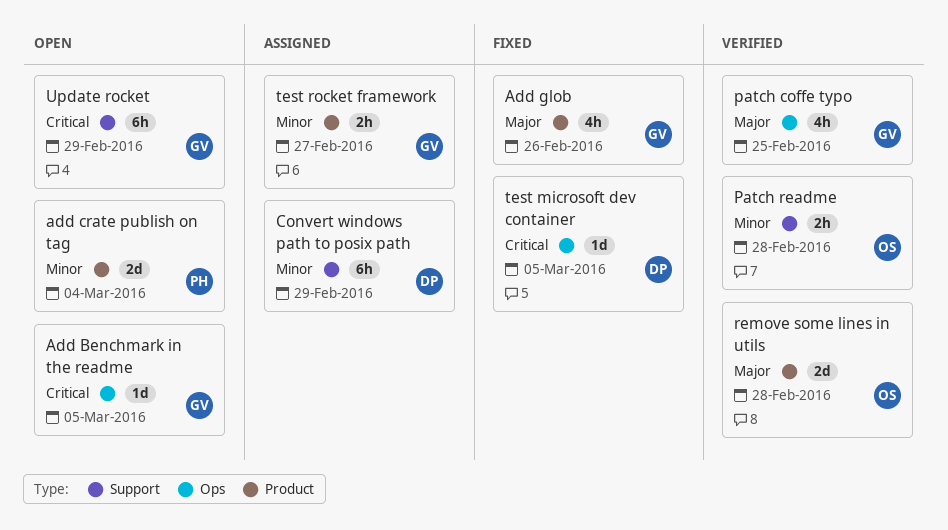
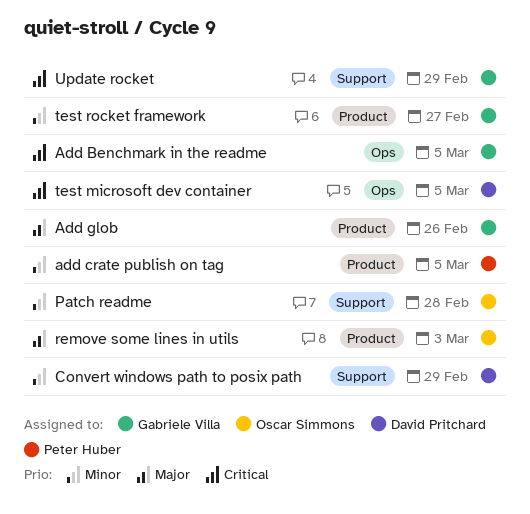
add crate publish on tag, due: Mar 4 -> Mar 5
patch coffe typo: present -> none
remove some lines in utils, due: Feb 28 -> Mar 3

